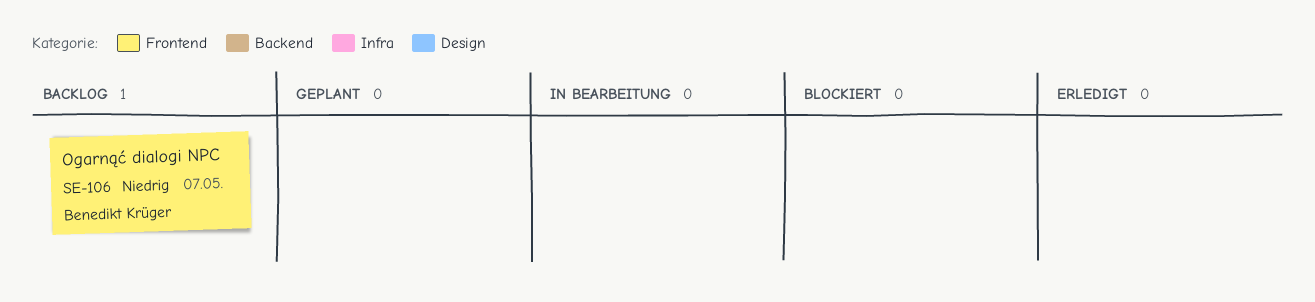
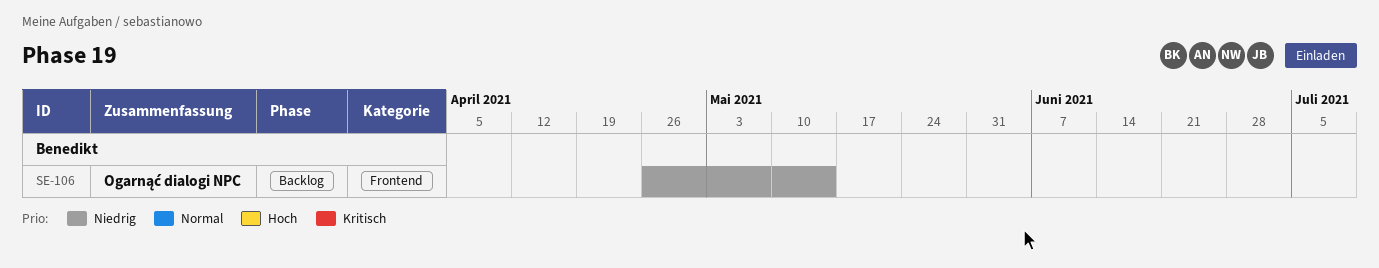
SE-106, due: May 7 -> May 14

